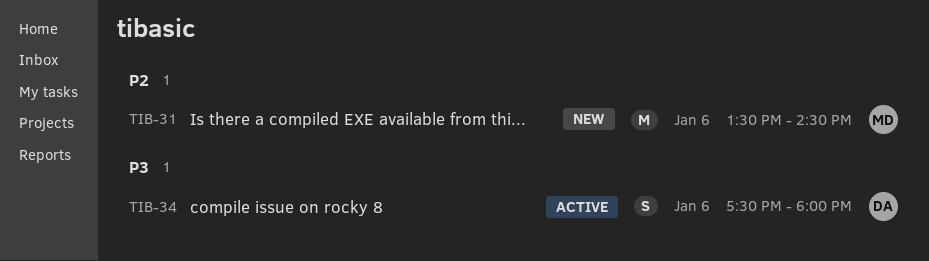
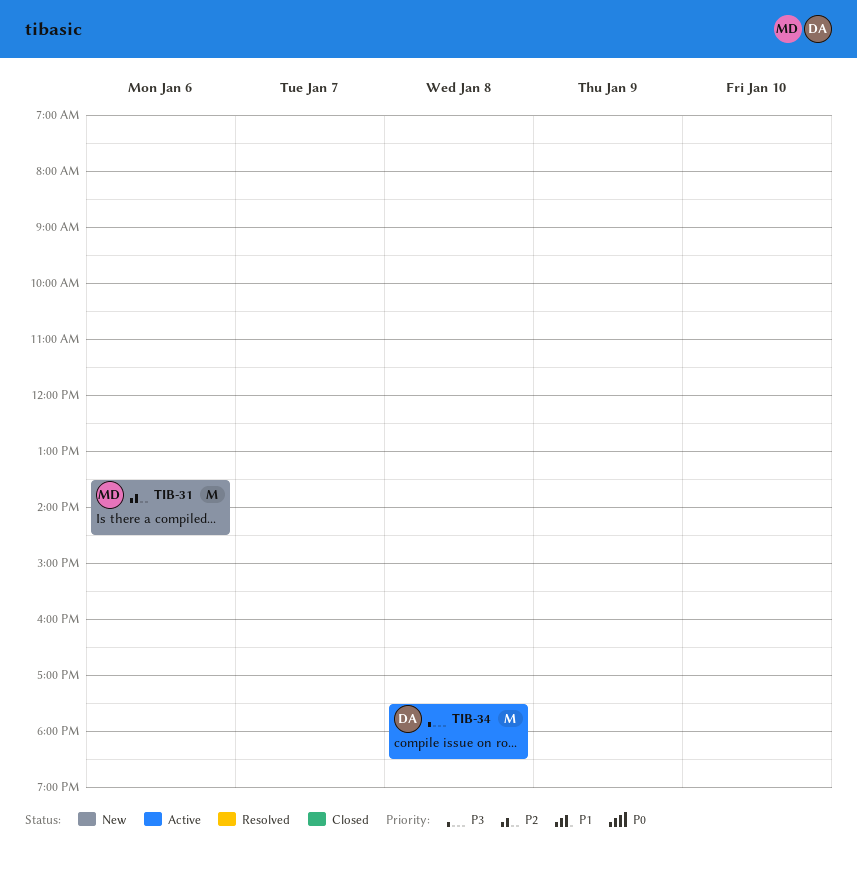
TIB-34, estimate: S -> M
TIB-34, day: Jan 6 -> Jan 8
TIB-34, ends: 18:00 -> 18:30

